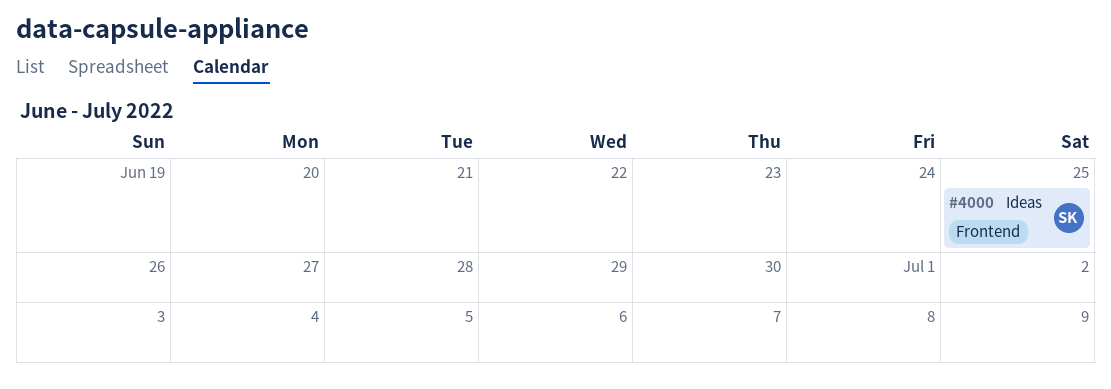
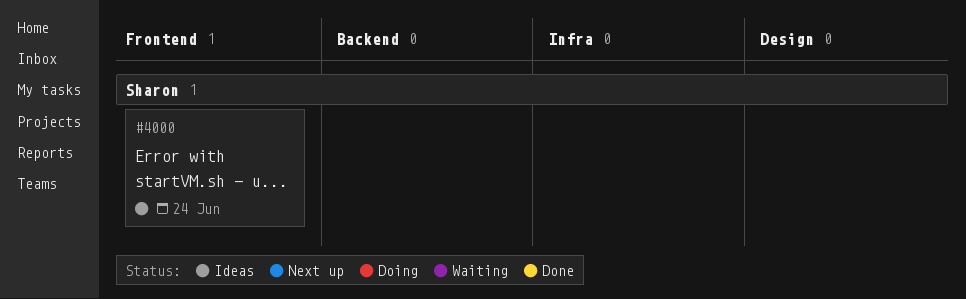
#4000, due: Jun 25 -> Jun 24

